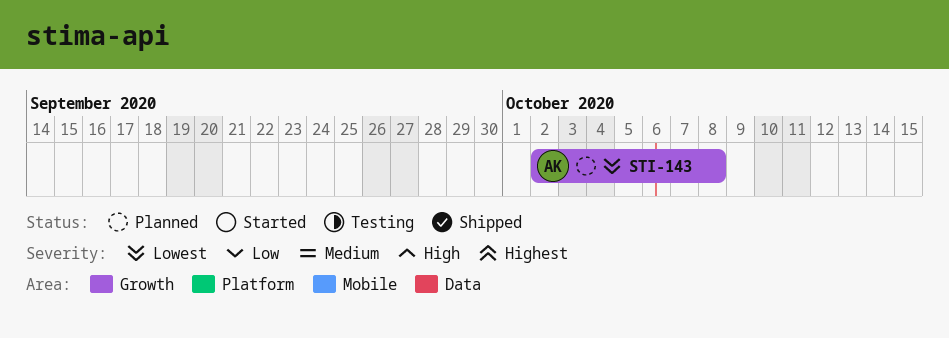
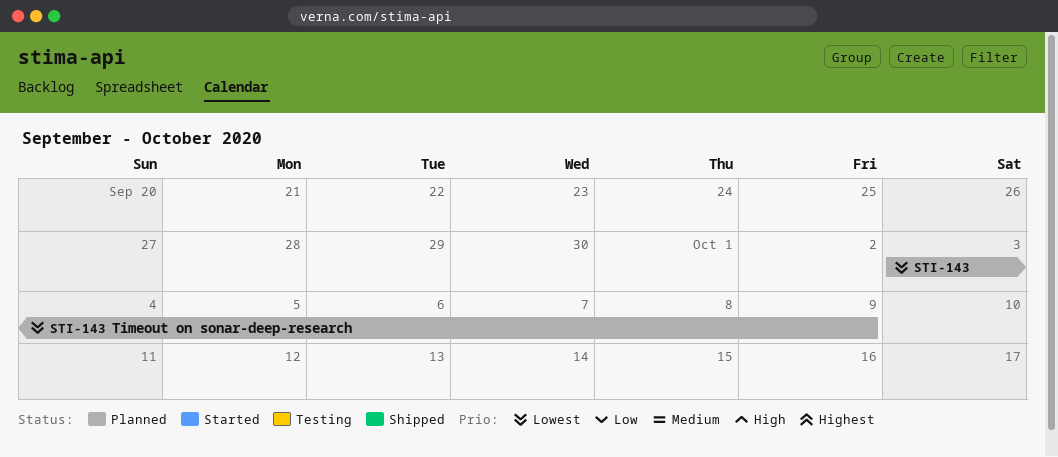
STI-143, start: Oct 2 -> Oct 3
STI-143, due: Oct 8 -> Oct 9

